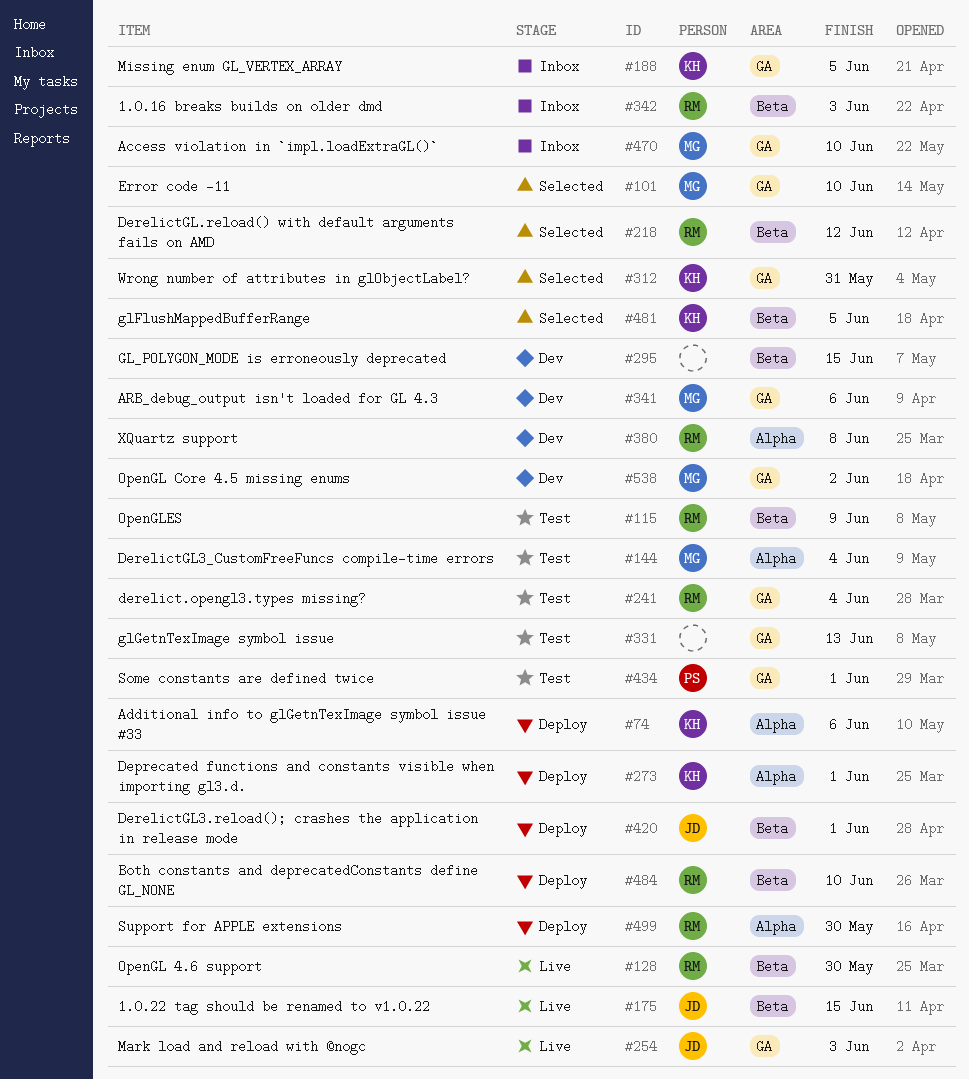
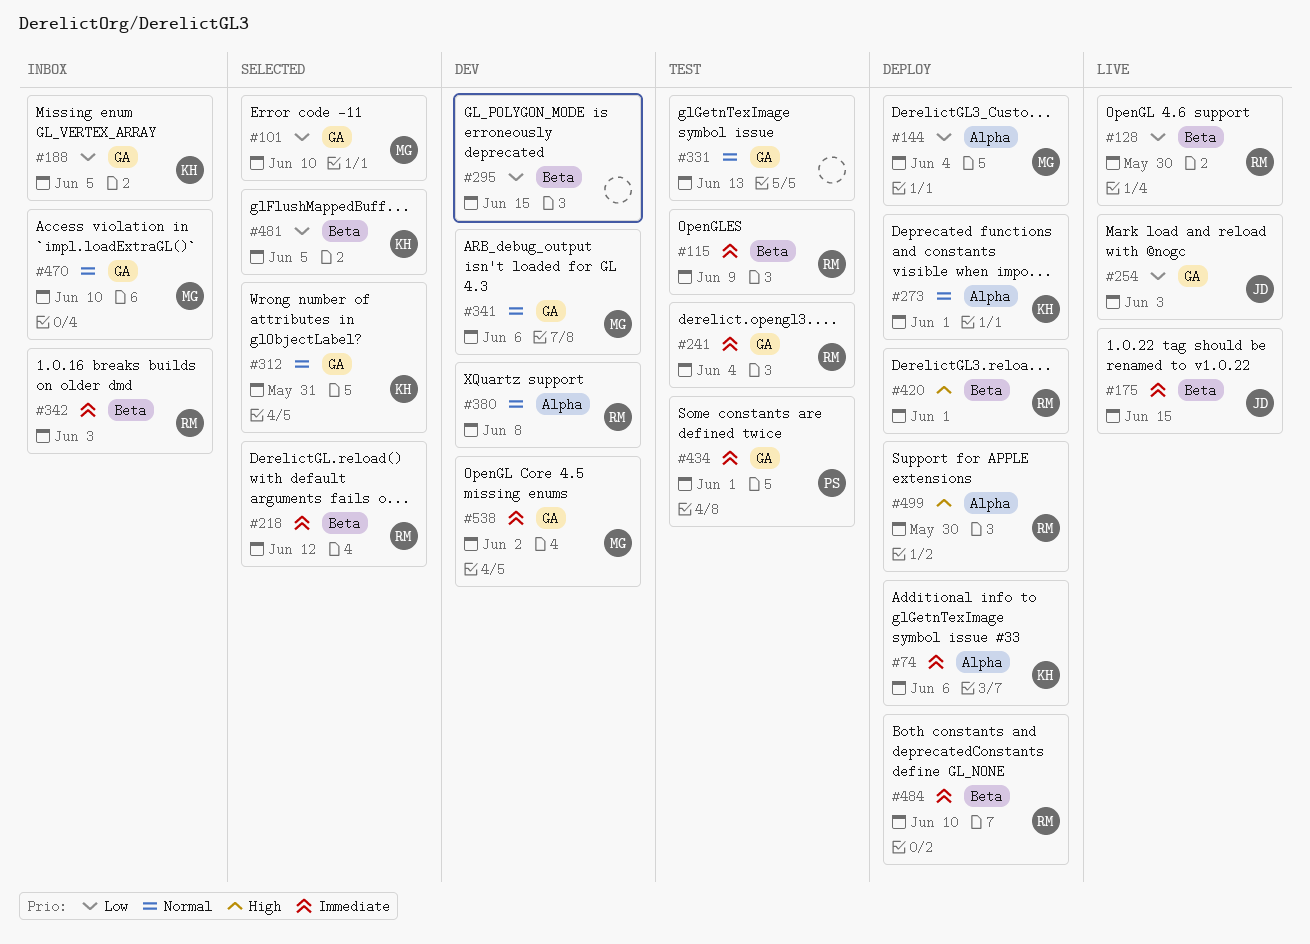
#144, status: Test -> Deploy
#420, owner: JD -> RM

